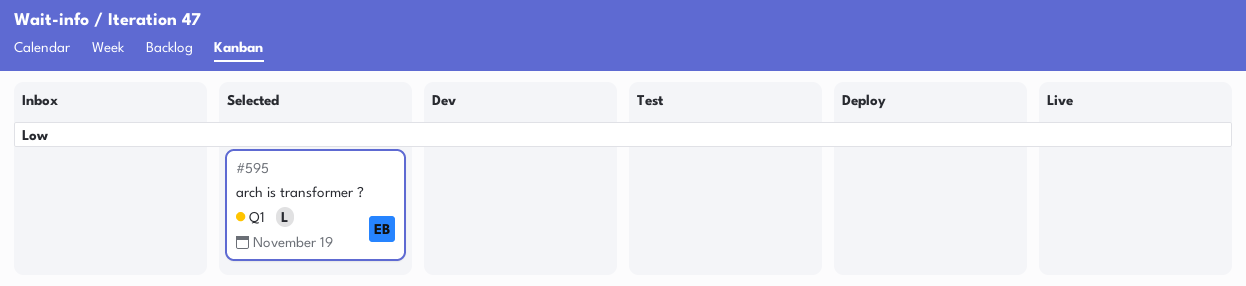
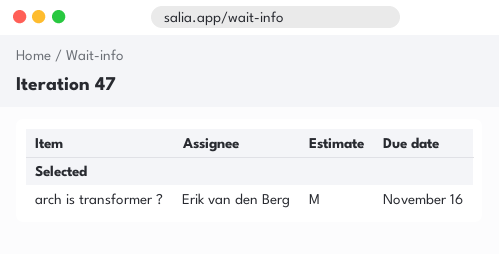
arch is transformer ?, estimate: L -> M
arch is transformer ?, due: Nov 19 -> Nov 16

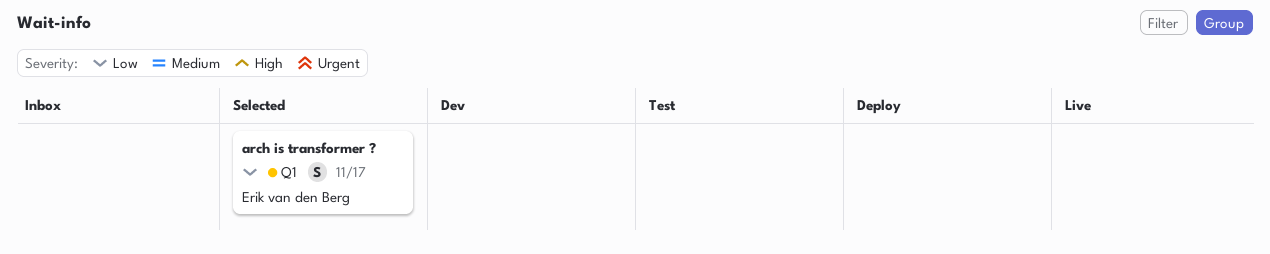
arch is transformer ?, estimate: M -> S
arch is transformer ?, due: Nov 16 -> Nov 17

